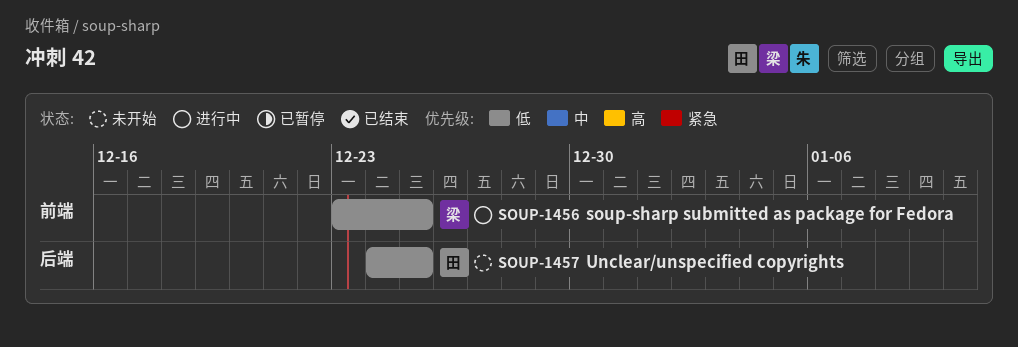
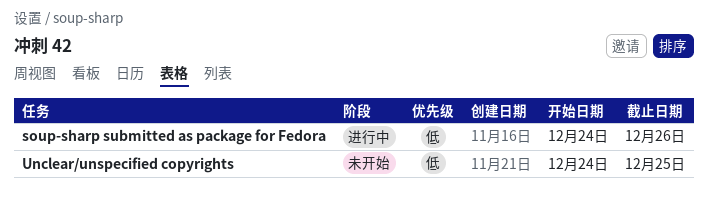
soup-sharp submitted as package for Fedora, start: Dec 23 -> Dec 24
soup-sharp submitted as package for Fedora, due: Dec 25 -> Dec 26

